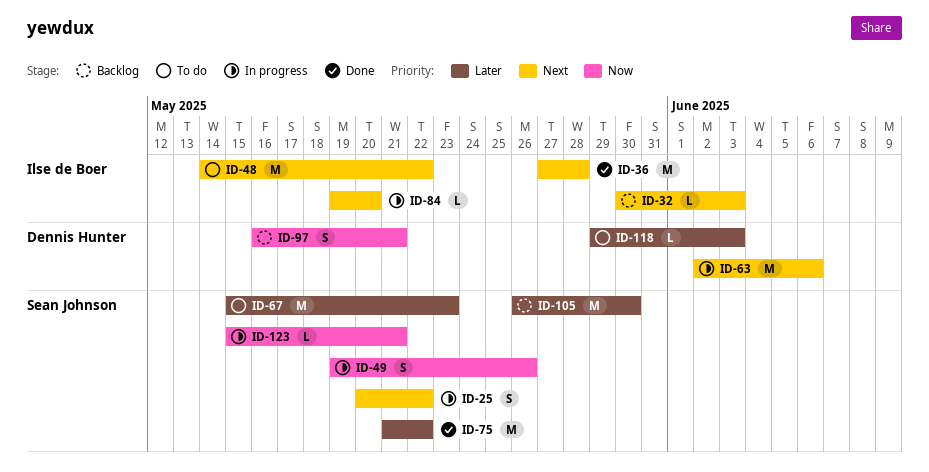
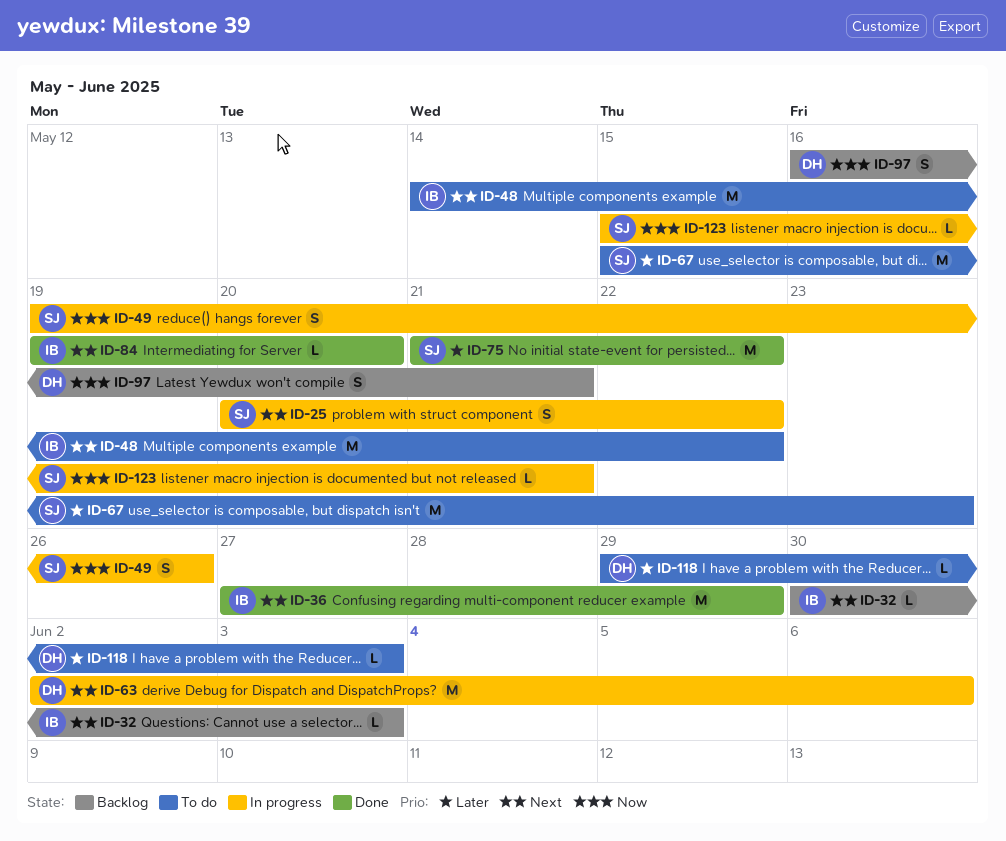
ID-36, due: May 28 -> May 29
ID-84, status: In progress -> Done
ID-105: present -> none

